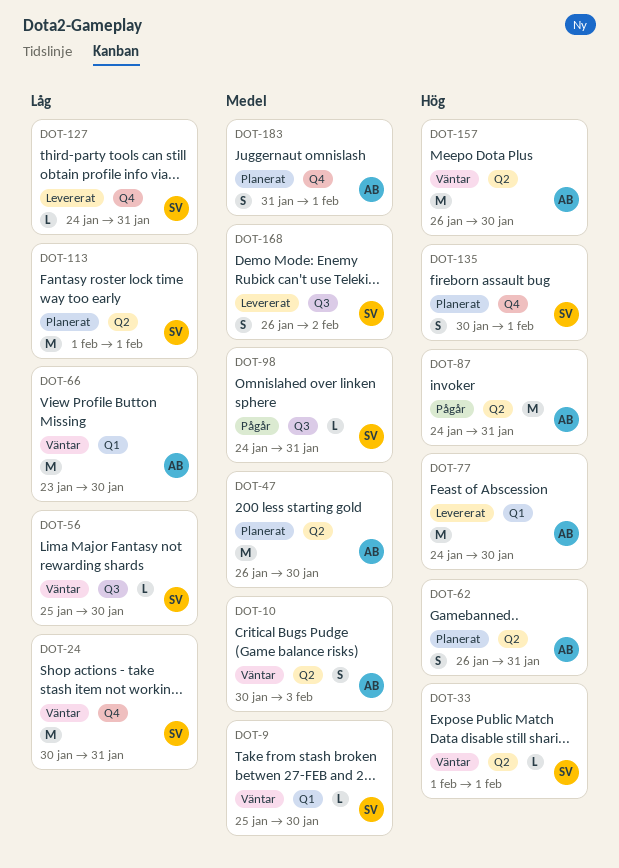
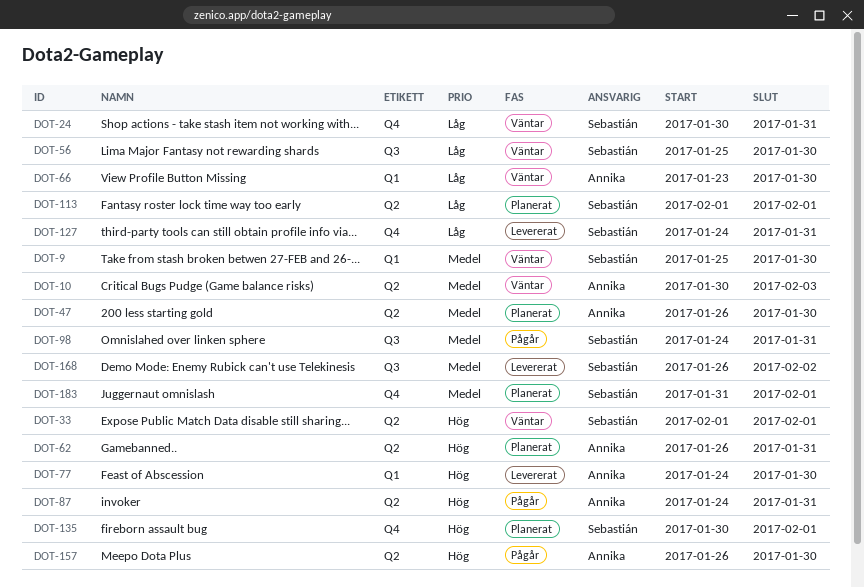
DOT-157, status: Väntar -> Pågår
DOT-183, owner: Annika -> Sebastián

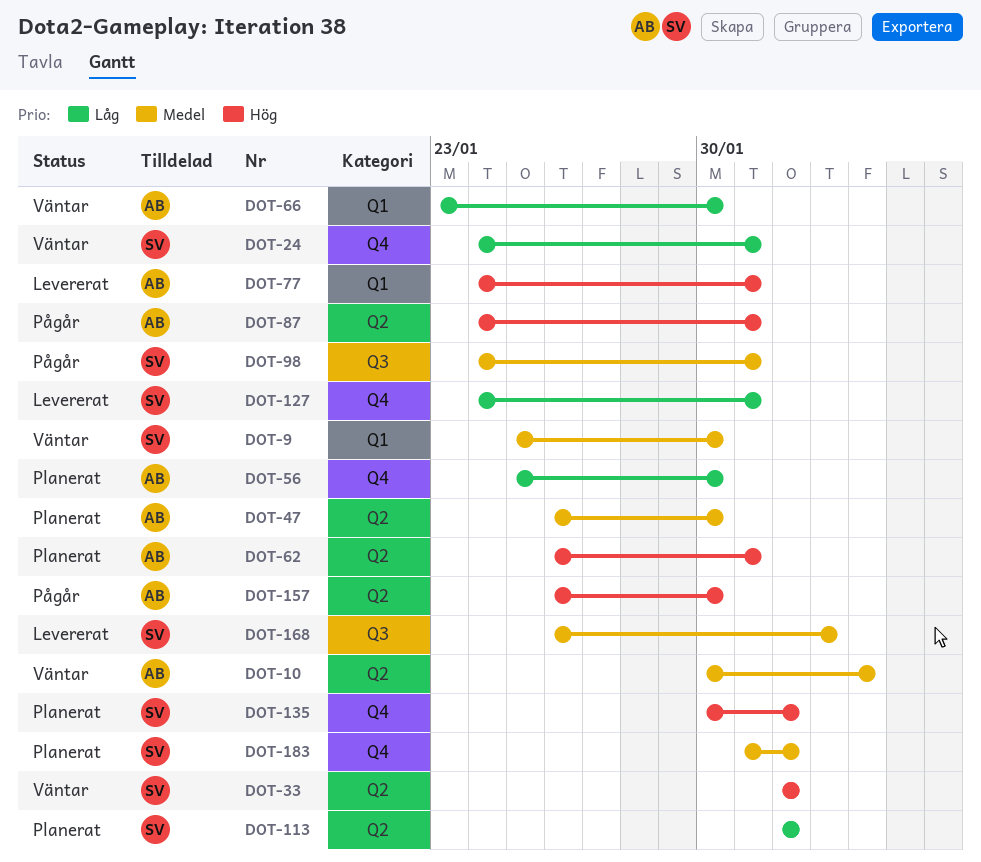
DOT-24, start: Jan 30 -> Jan 24
DOT-56, status: Väntar -> Planerat
DOT-56, owner: Sebastián -> Annika
DOT-56, label: Q3 -> Q4
DOT-77, due: Jan 30 -> Jan 31

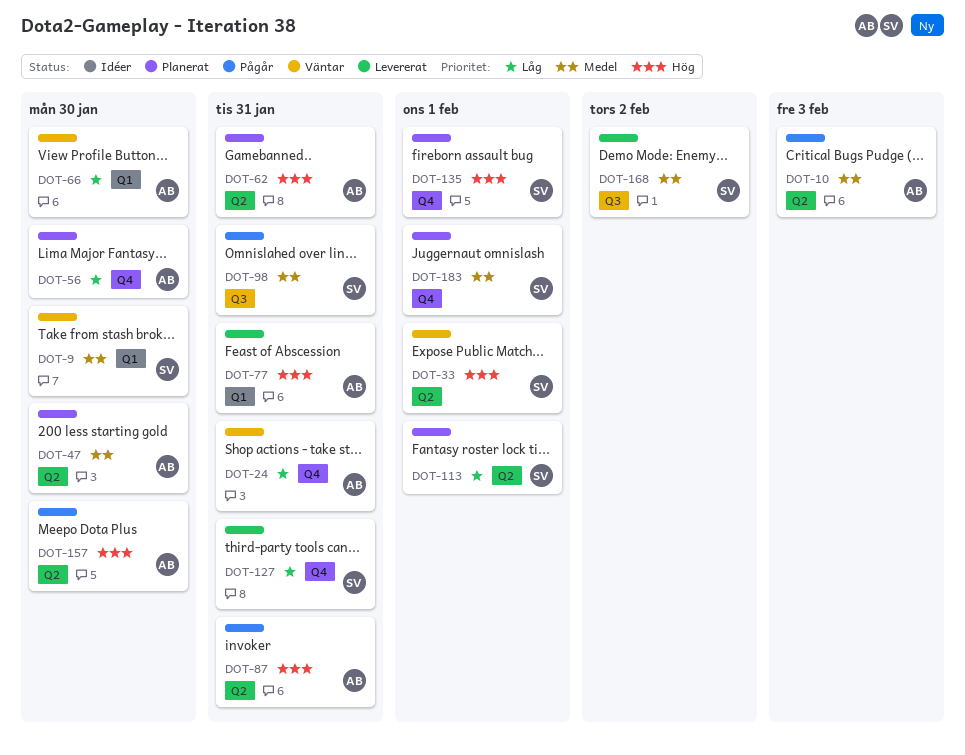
DOT-10, status: Väntar -> Pågår
DOT-24, owner: SV -> AB

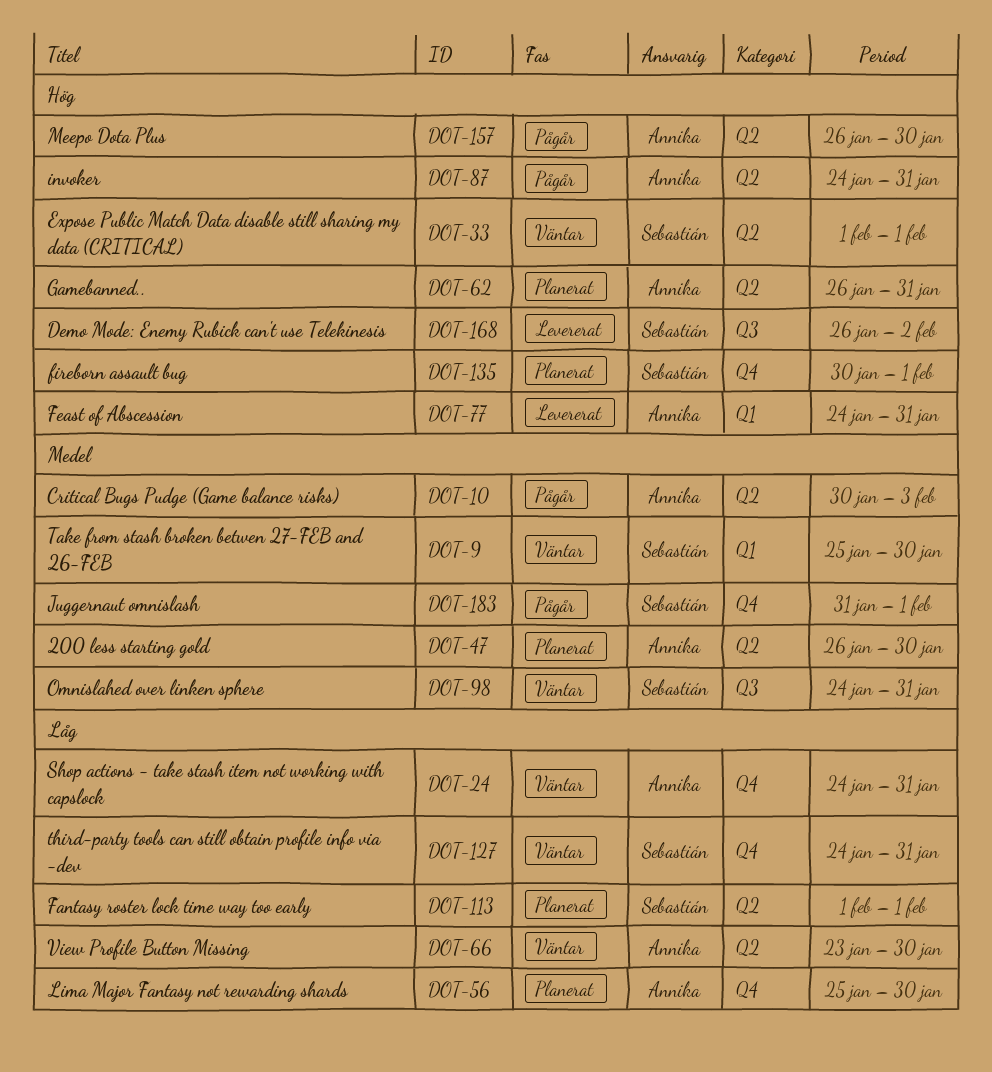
DOT-66, label: Q1 -> Q2
DOT-98, status: Pågår -> Väntar
DOT-127, status: Levererat -> Väntar
DOT-168, priority: Medel -> Hög
DOT-183, status: Planerat -> Pågår

